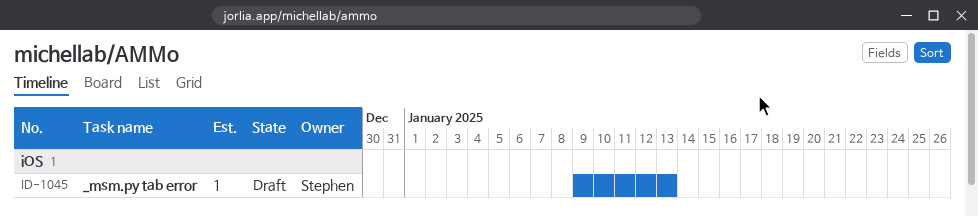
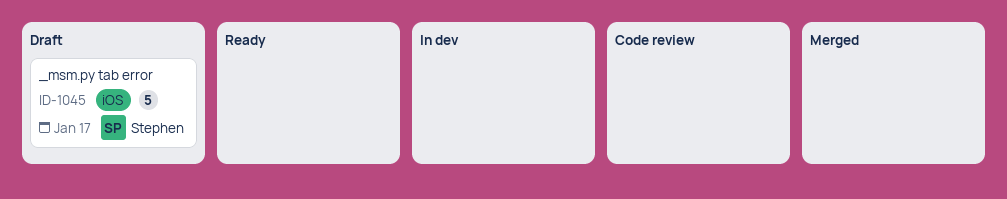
ID-1045, estimate: 1 -> 5
ID-1045, due: Jan 13 -> Jan 17

